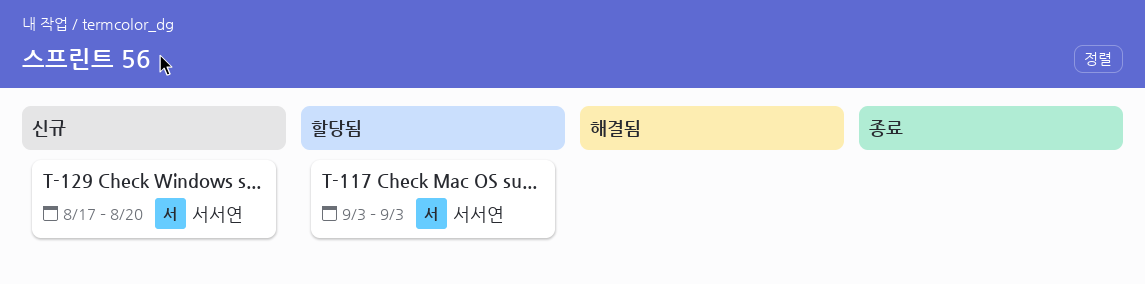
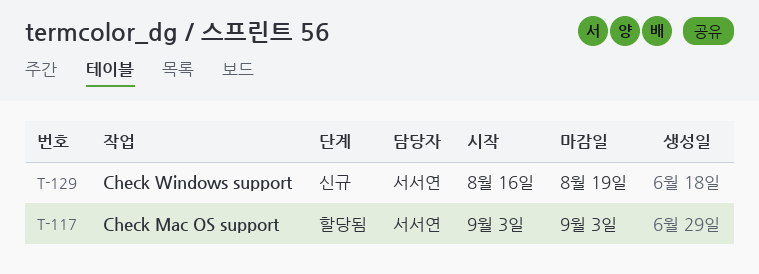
T-129, start: Aug 17 -> Aug 16
T-129, due: Aug 20 -> Aug 19

